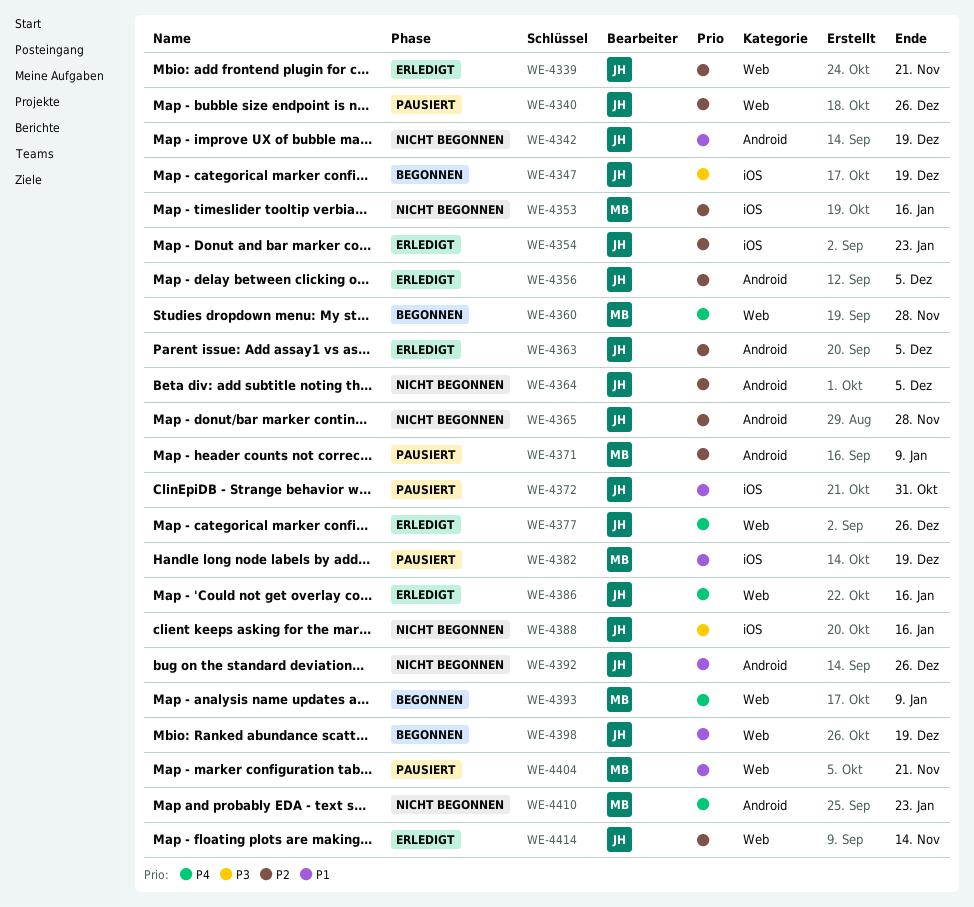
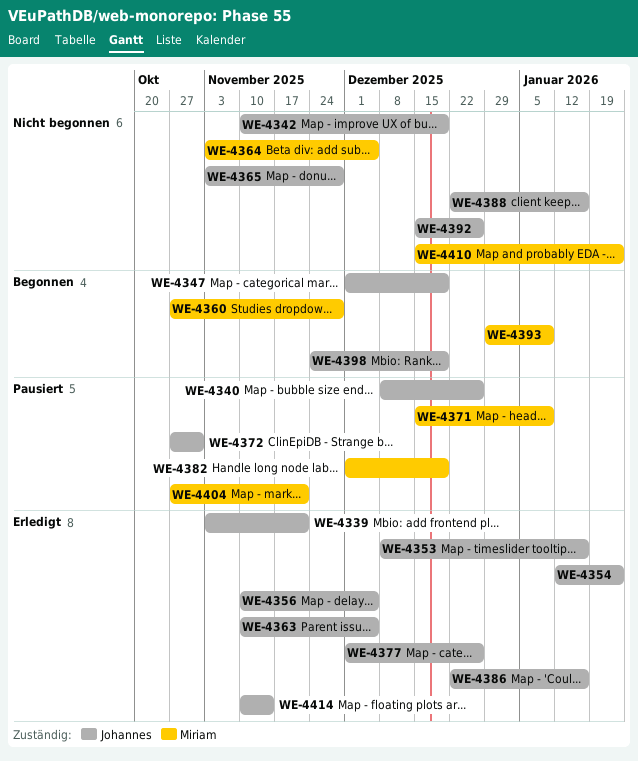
WE-4353, status: Nicht begonnen -> Erledigt
WE-4353, owner: Miriam -> Johannes
WE-4364, owner: Johannes -> Miriam

